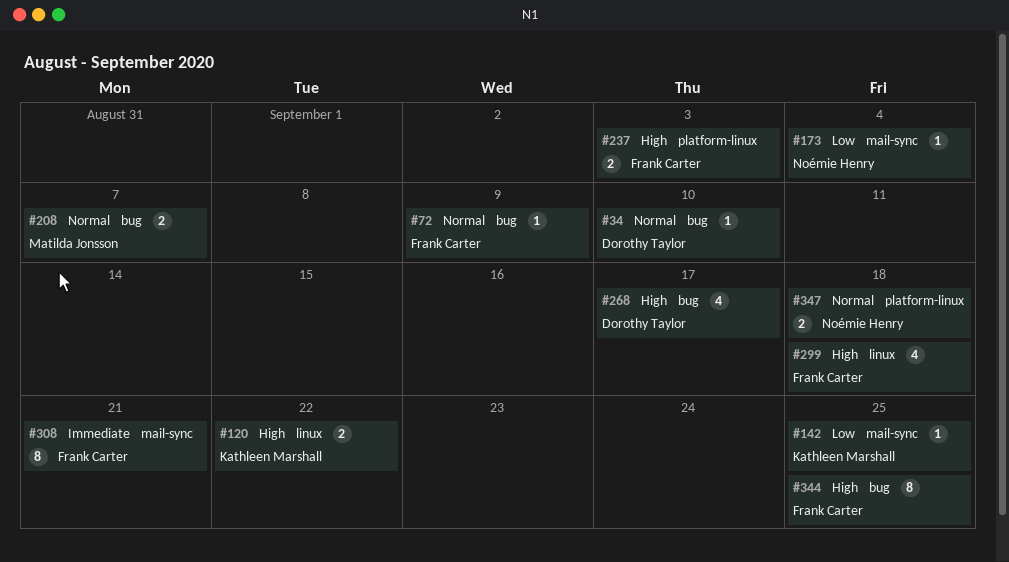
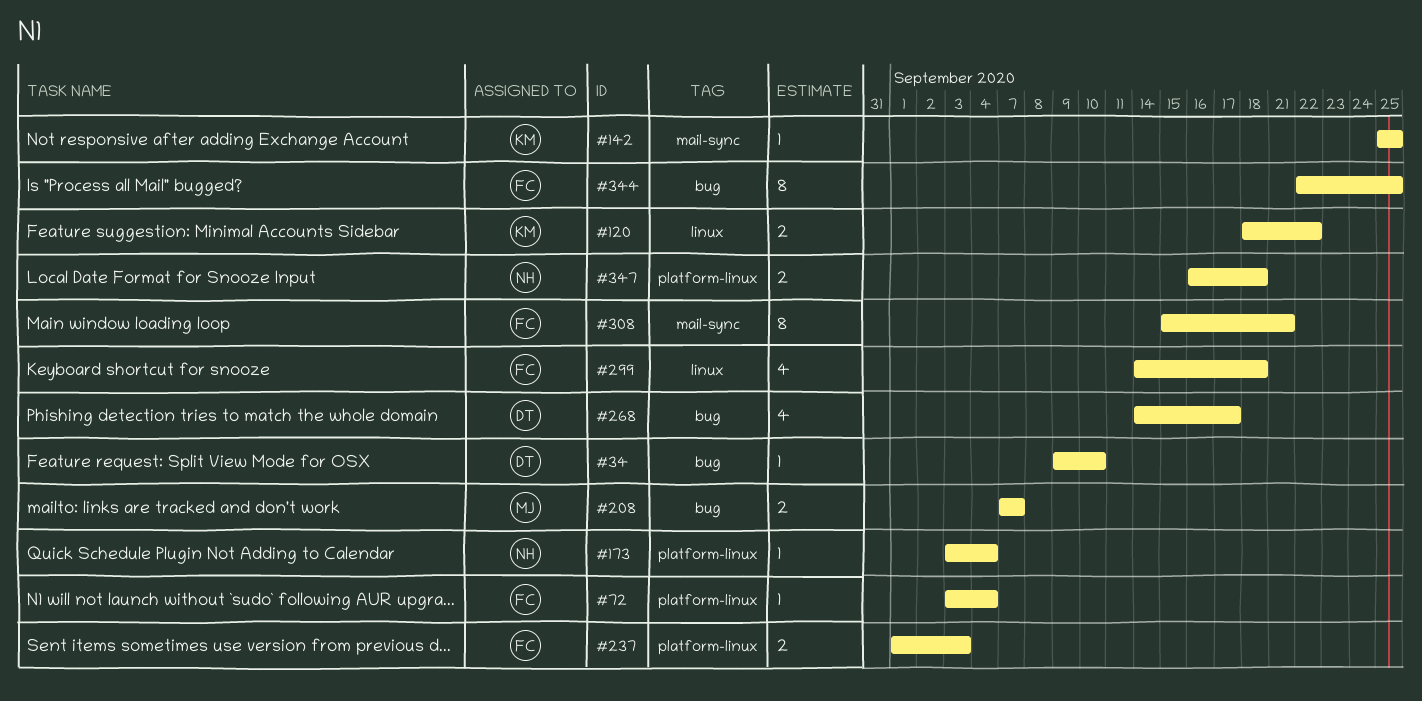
#72, label: bug -> platform-linux
#72, due: Sep 9 -> Sep 4
#173, label: mail-sync -> platform-linux

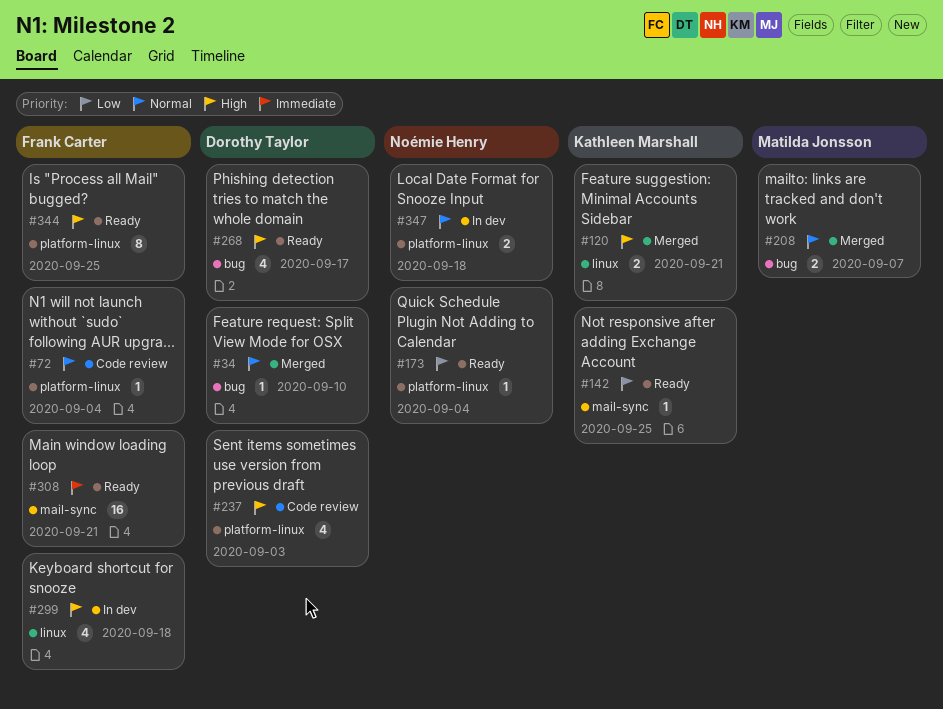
#120, due: Sep 22 -> Sep 21
#237, owner: Frank Carter -> Dorothy Taylor
#237, estimate: 2 -> 4
#308, estimate: 8 -> 16
#344, label: bug -> platform-linux

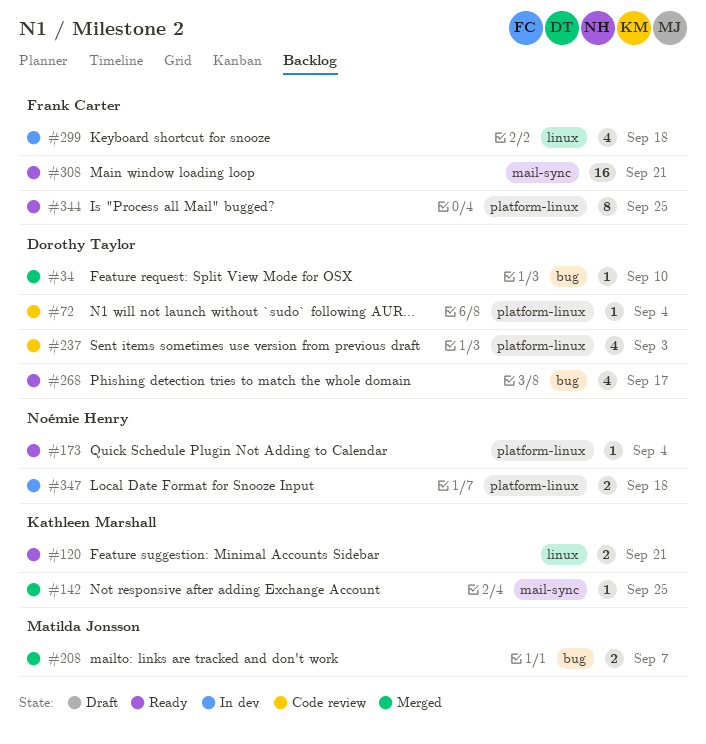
#72, owner: Frank Carter -> Dorothy Taylor
#120, status: Merged -> Ready
#142, status: Ready -> Merged

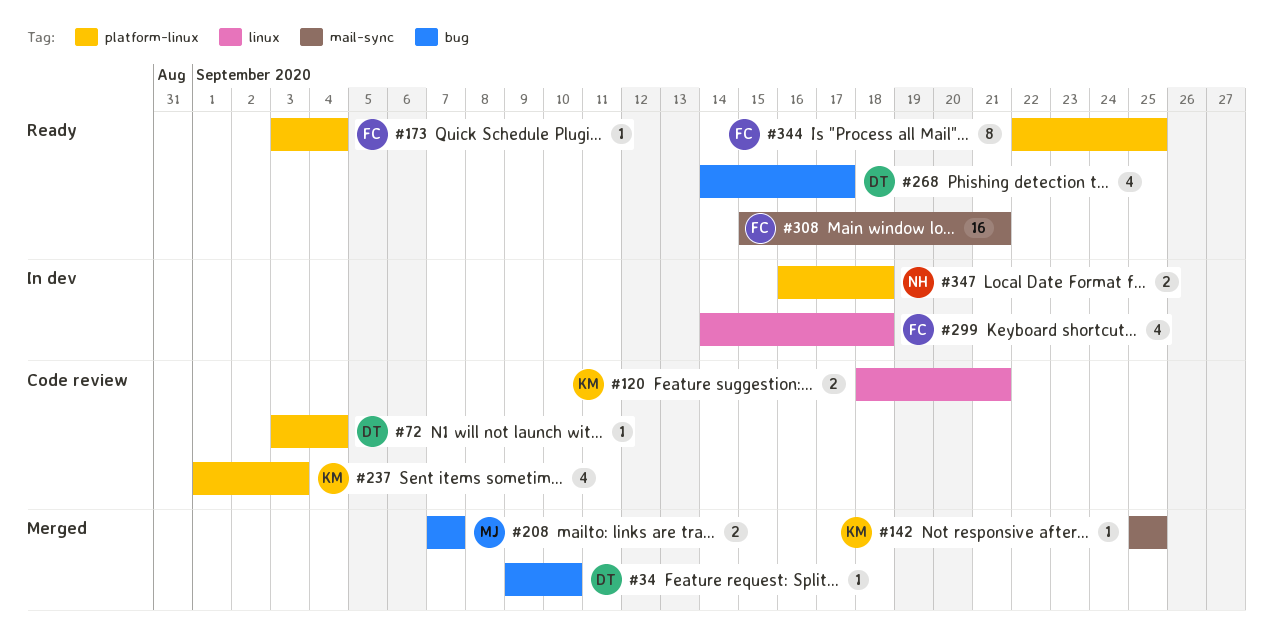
#120, status: Ready -> Code review
#173, owner: Noémie Henry -> Frank Carter
#237, owner: Dorothy Taylor -> Kathleen Marshall

